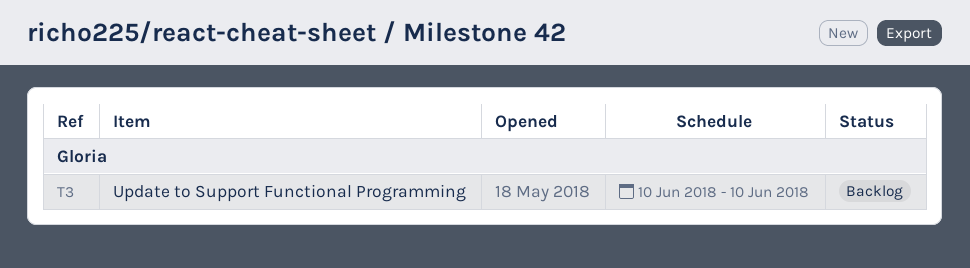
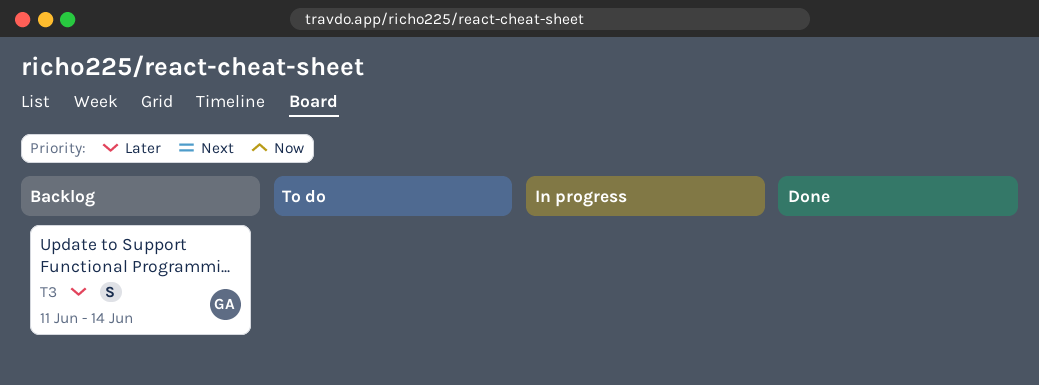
T3, start: Jun 10 -> Jun 11
T3, due: Jun 10 -> Jun 14

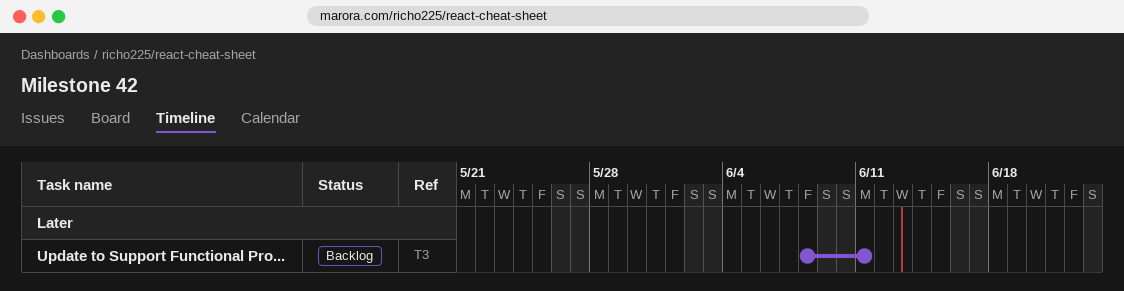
T3, start: Jun 11 -> Jun 8
T3, due: Jun 14 -> Jun 11

